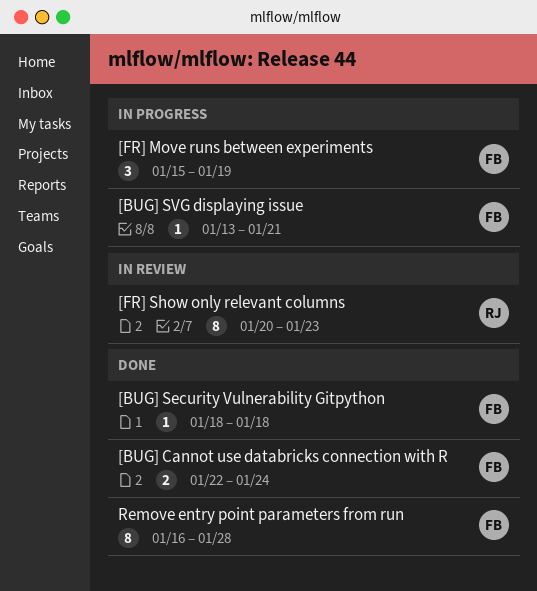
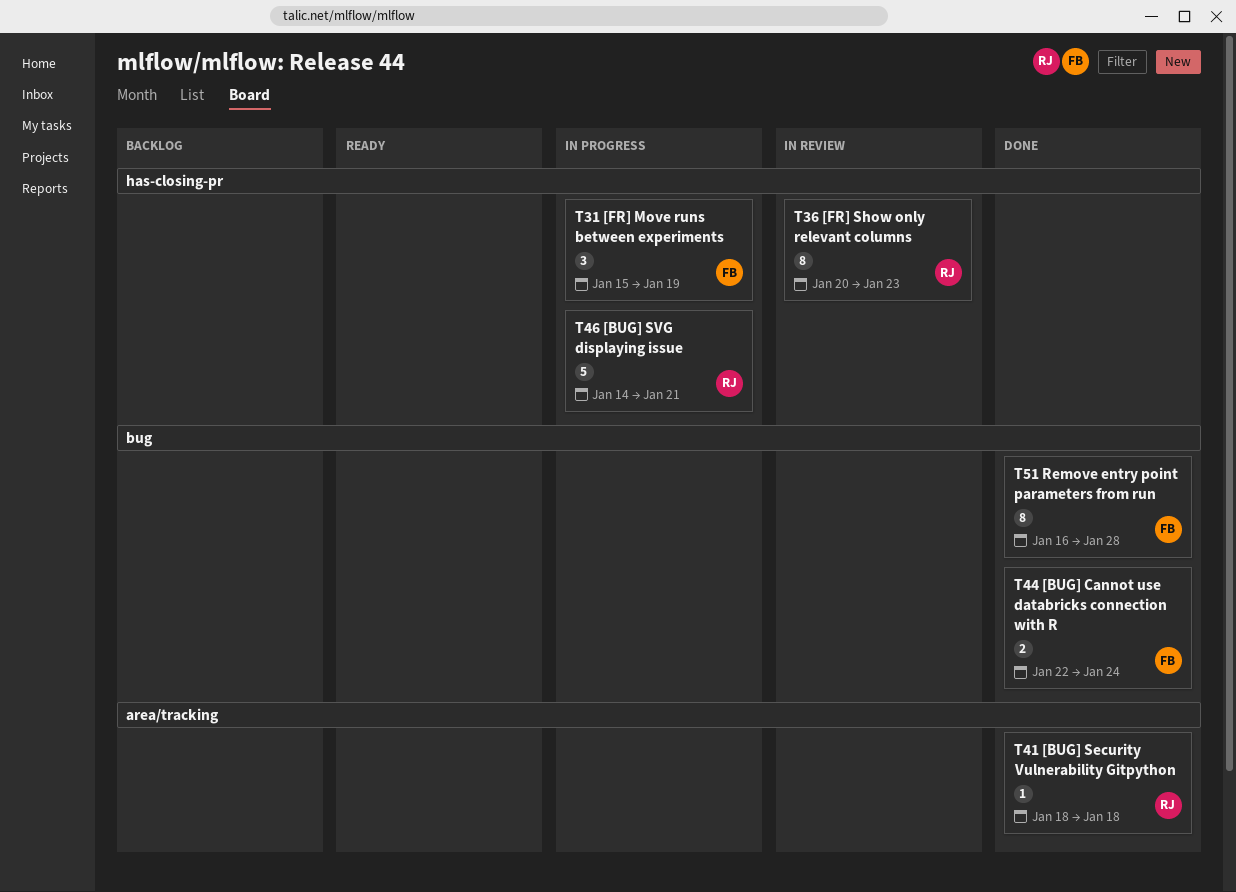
[BUG] Security Vulnerability Gitpython, owner: FB -> RJ
[BUG] SVG displaying issue, owner: FB -> RJ
[BUG] SVG displaying issue, estimate: 1 -> 5
[BUG] SVG displaying issue, start: Jan 13 -> Jan 14

